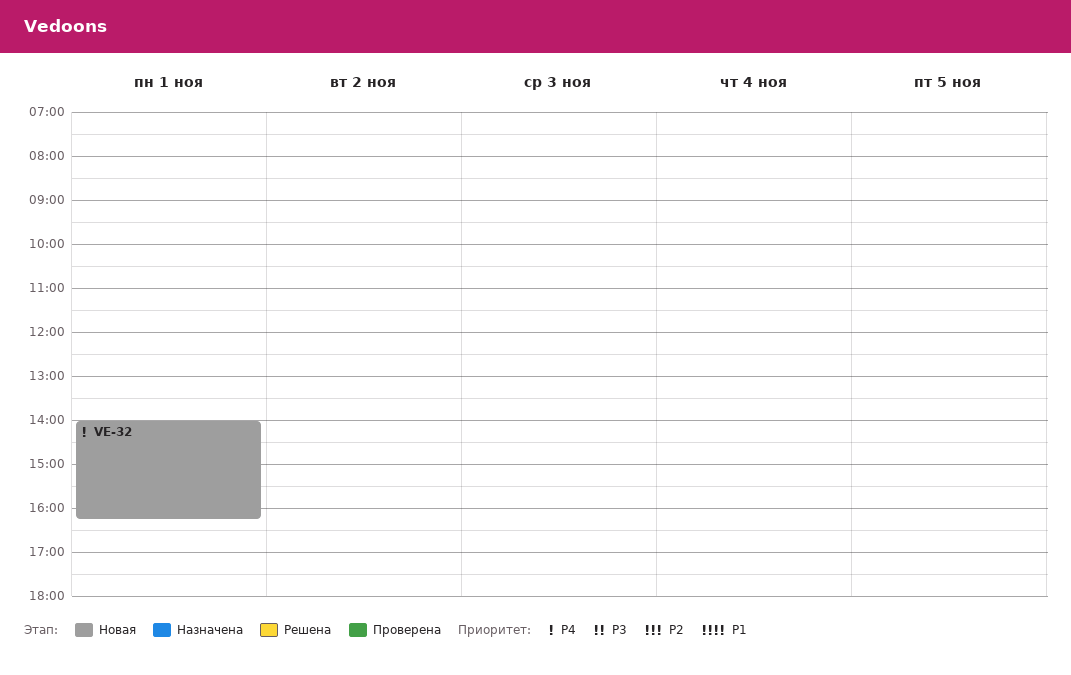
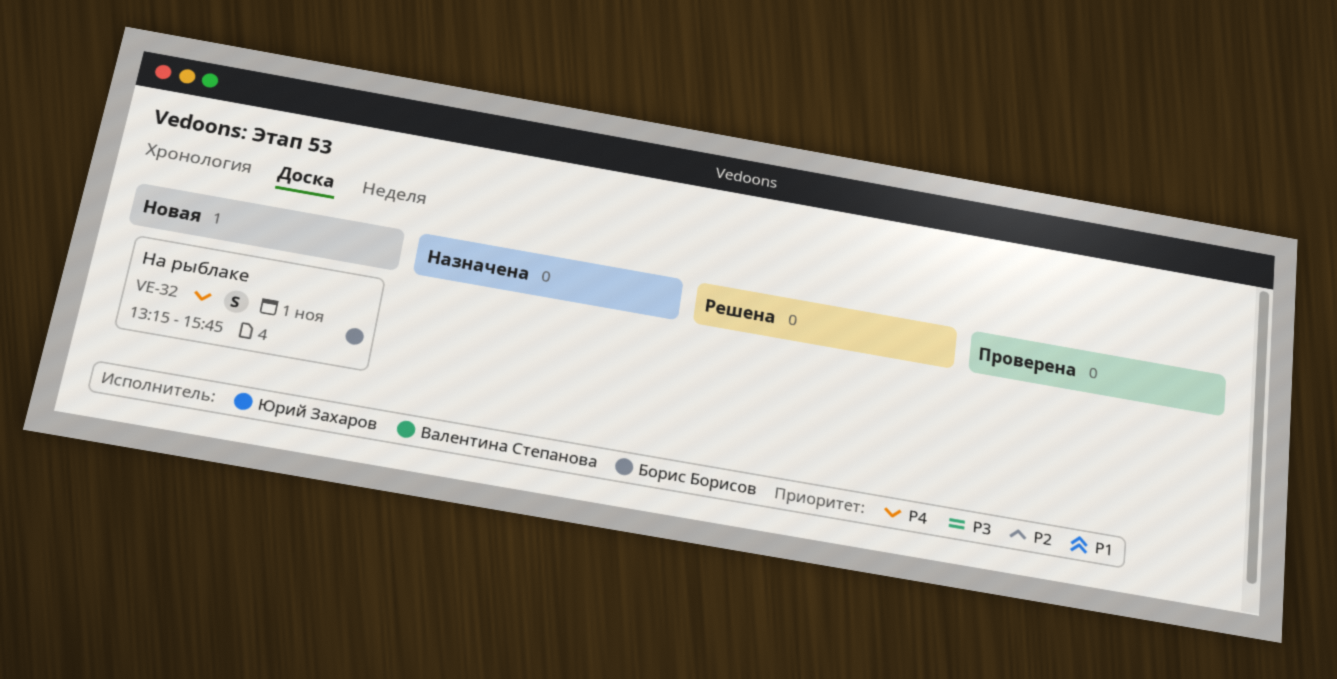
VE-32, begins: 14:00 -> 13:15
VE-32, ends: 16:15 -> 15:45

